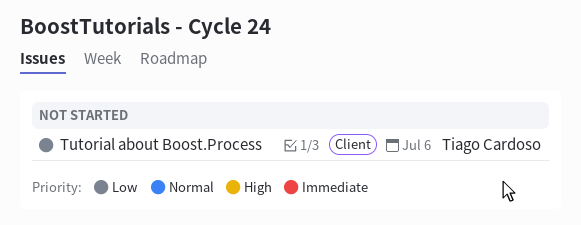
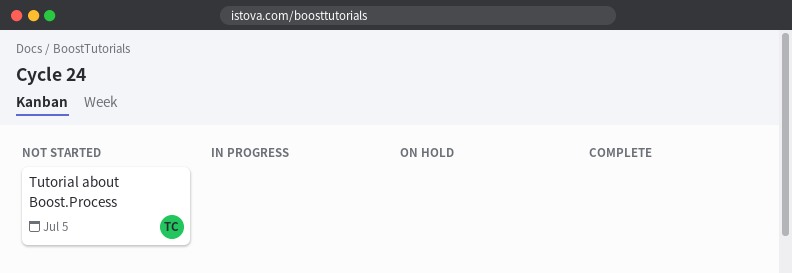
Tutorial about Boost.Process, due: Jul 6 -> Jul 5

